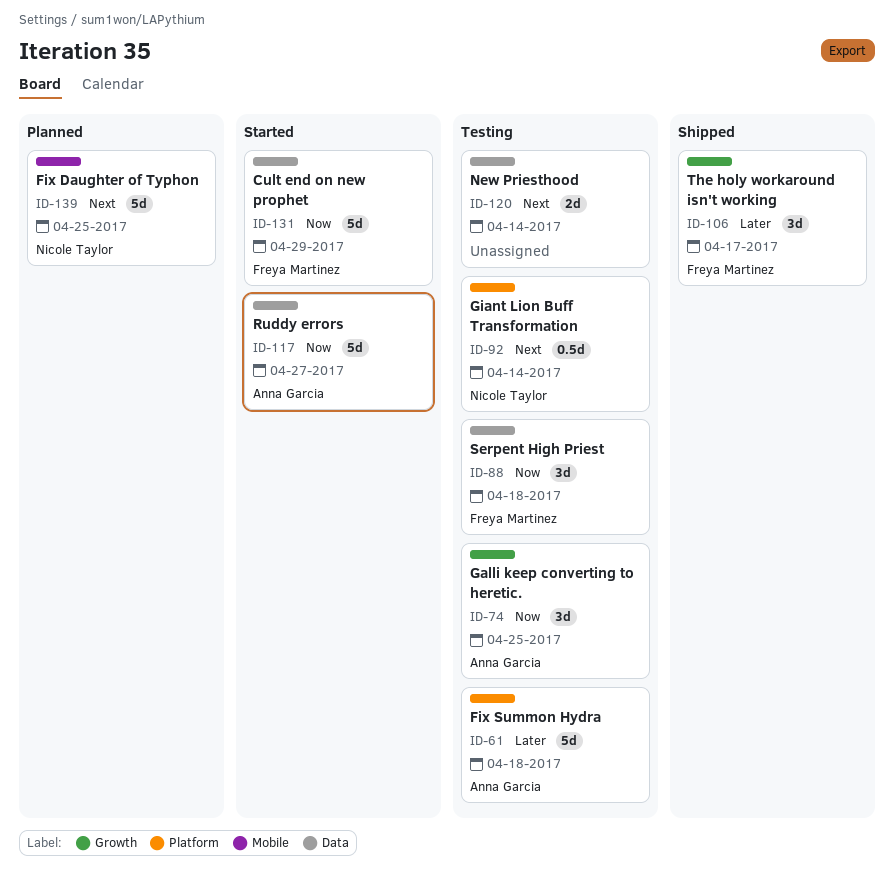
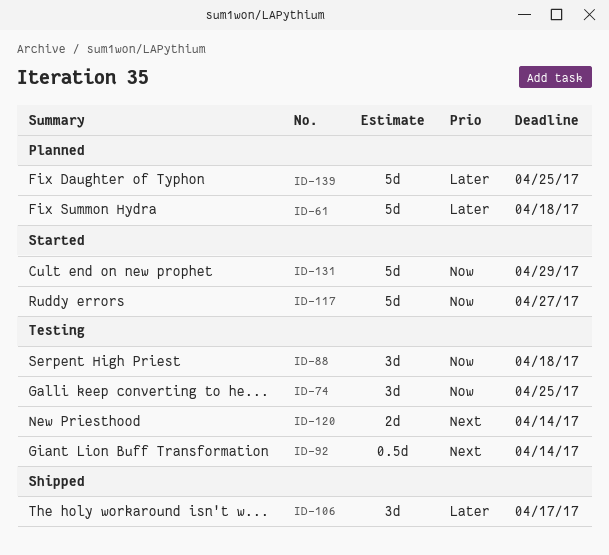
ID-61, status: Testing -> Planned
ID-139, priority: Next -> Later

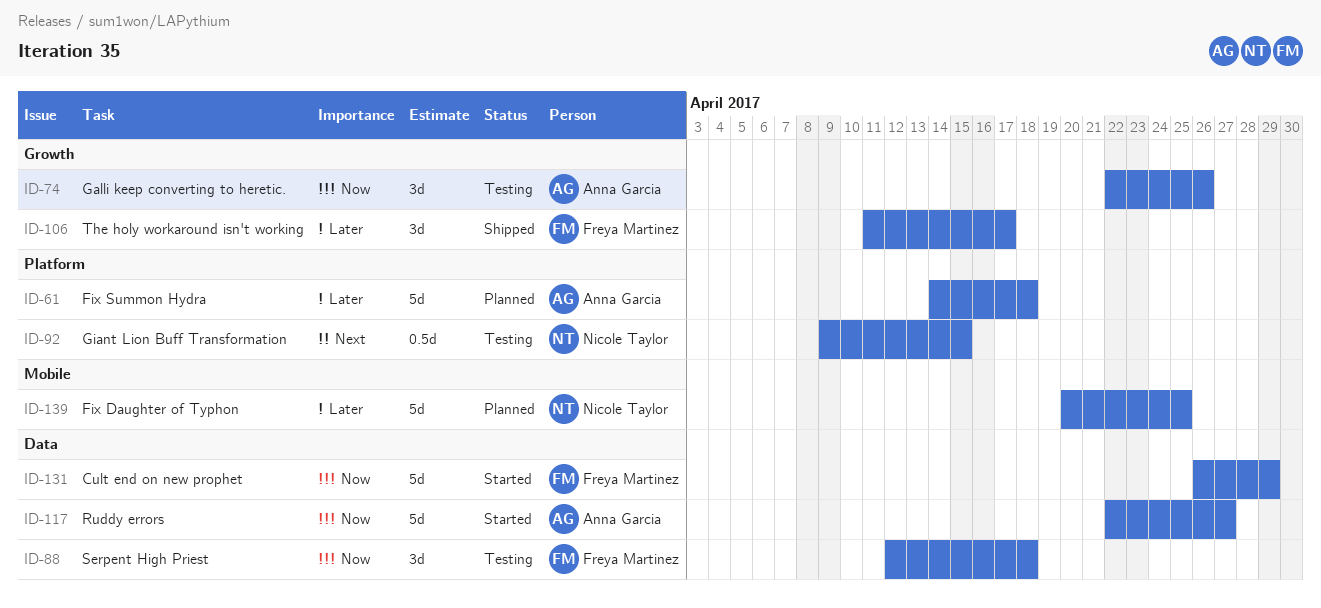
ID-74, due: Apr 25 -> Apr 26
ID-92, due: Apr 14 -> Apr 15
ID-120: present -> none

